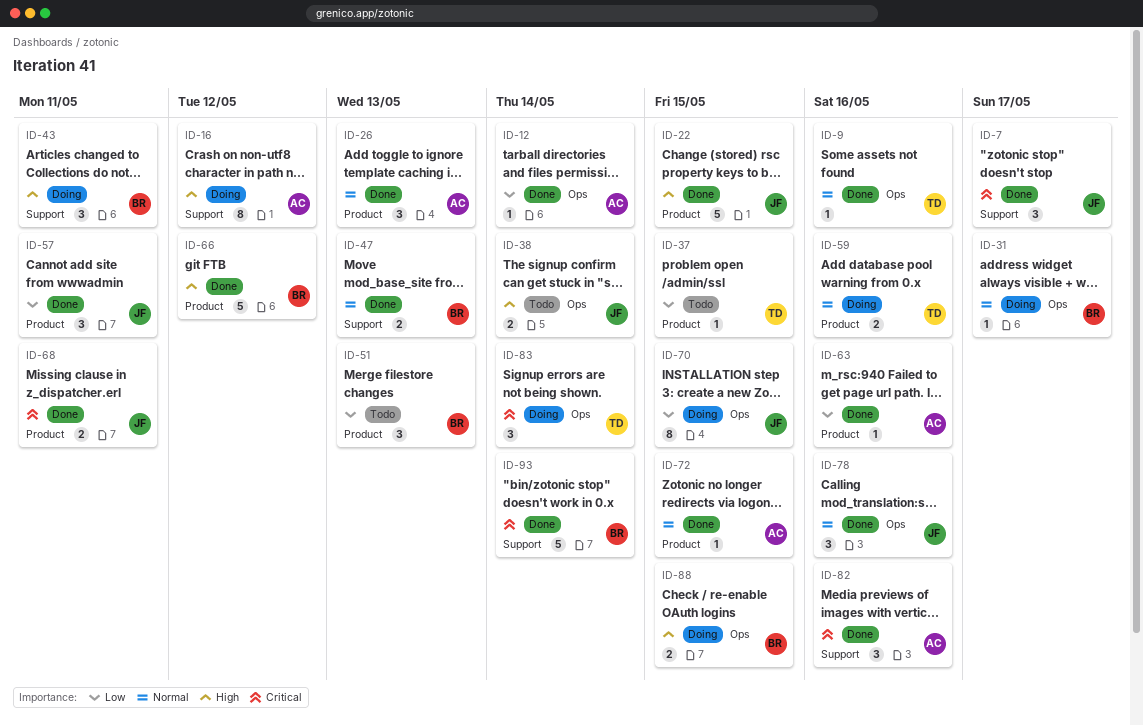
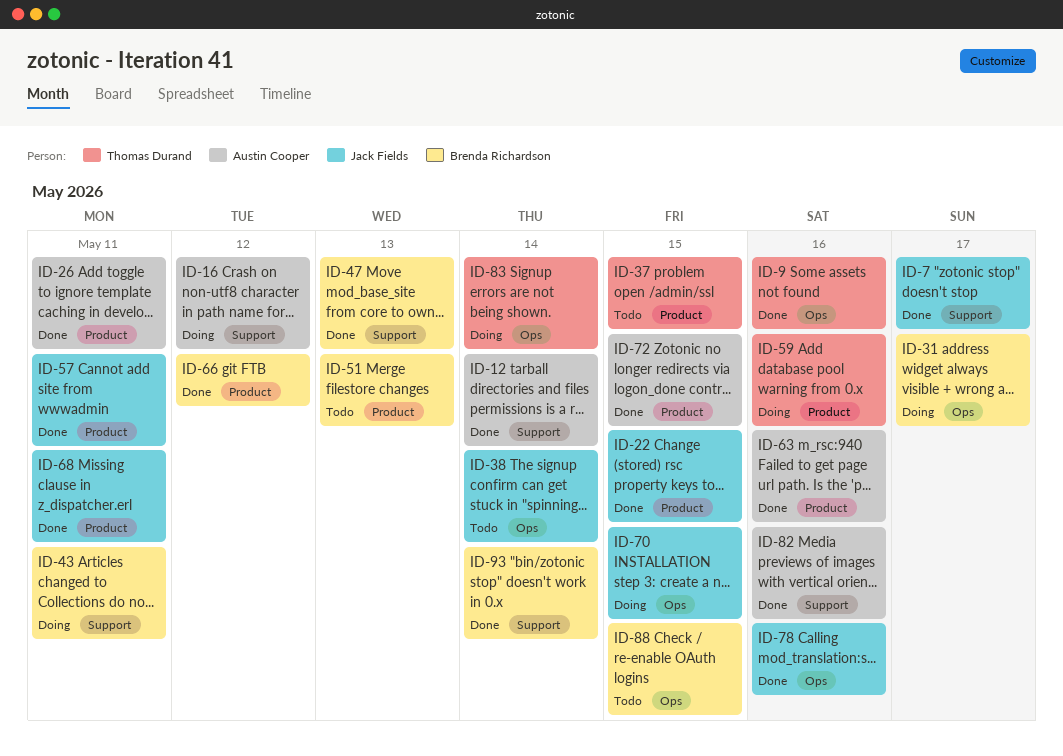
ID-12, label: Ops -> Support
ID-26, due: May 13 -> May 11
ID-88, status: Doing -> Todo

